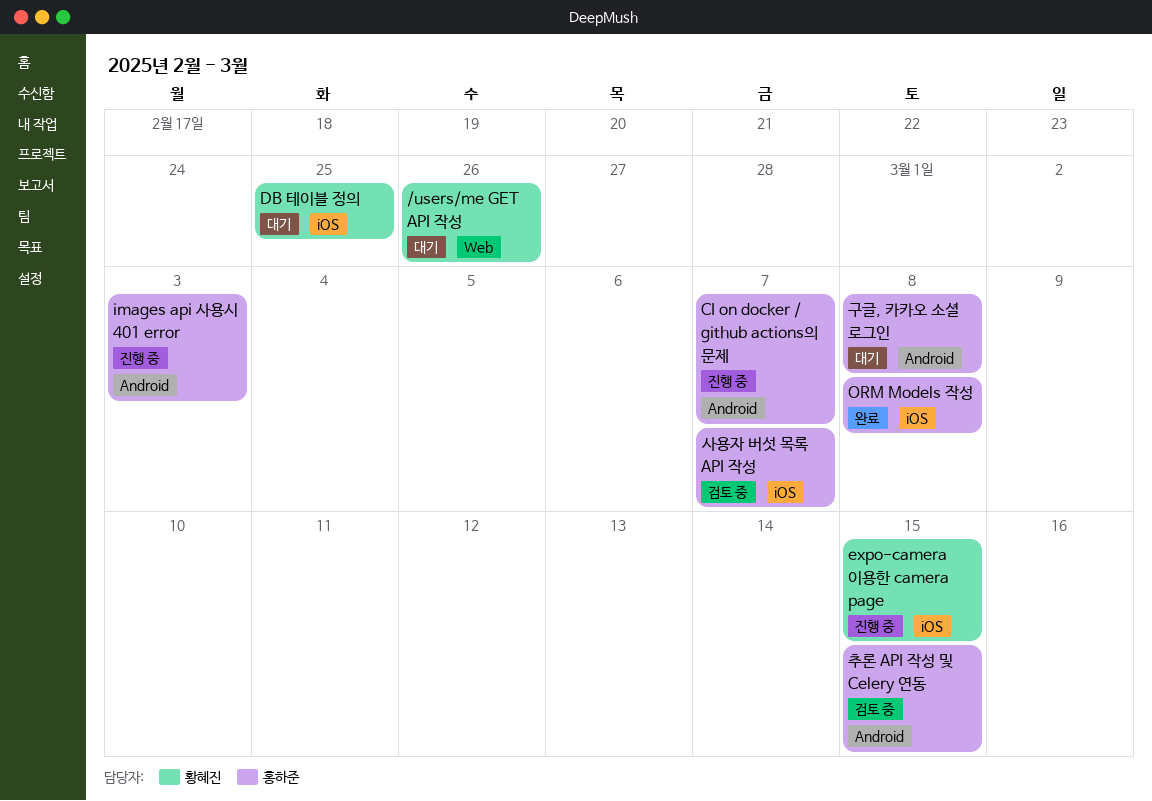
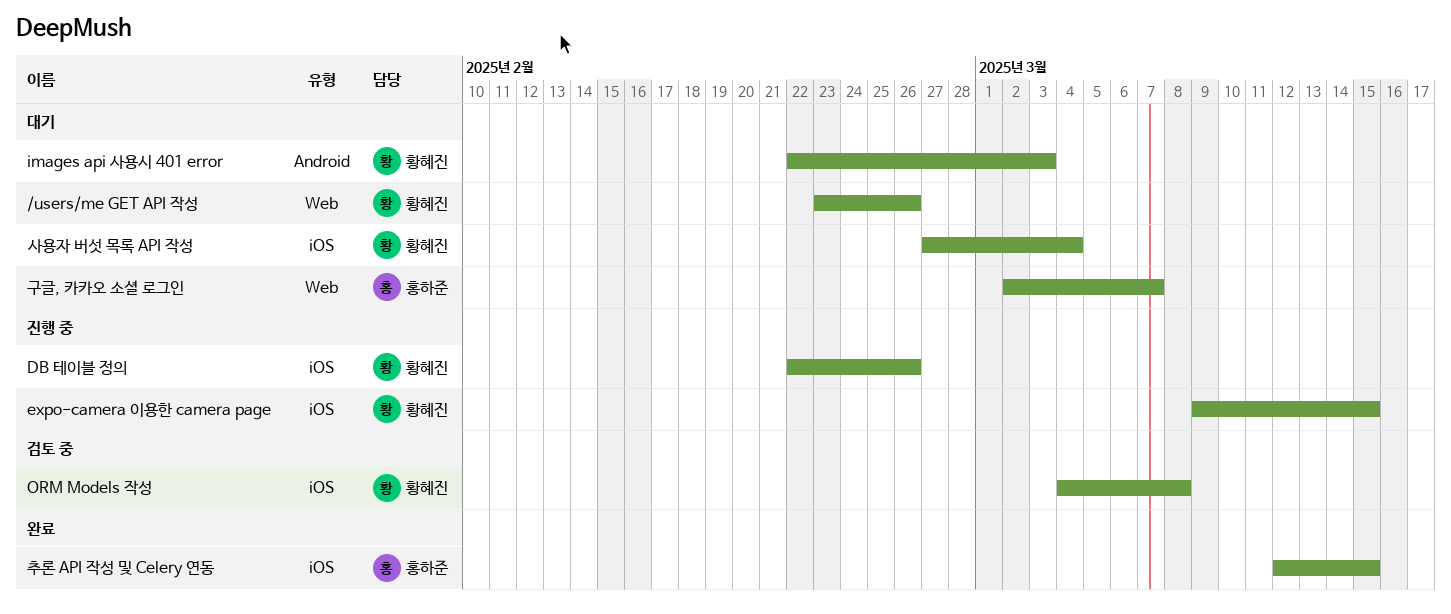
CI on docker / github actions의 문제: present -> none
DB 테이블 정의, status: 대기 -> 진행 중
DB 테이블 정의, due: Feb 25 -> Feb 26
images api 사용시 401 error, status: 진행 중 -> 대기
images api 사용시 401 error, owner: 홍하준 -> 황혜진
ORM Models 작성, status: 완료 -> 검토 중
ORM Models 작성, owner: 홍하준 -> 황혜진
구글, 카카오 소셜 로그인, label: Android -> Web
구글, 카카오 소셜 로그인, due: Mar 8 -> Mar 7
사용자 버섯 목록 API 작성, status: 검토 중 -> 대기
사용자 버섯 목록 API 작성, owner: 홍하준 -> 황혜진
사용자 버섯 목록 API 작성, due: Mar 7 -> Mar 4
추론 API 작성 및 Celery 연동, status: 검토 중 -> 완료
추론 API 작성 및 Celery 연동, label: Android -> iOS

